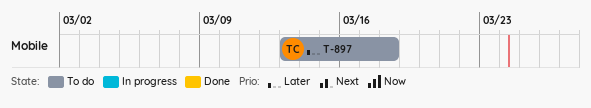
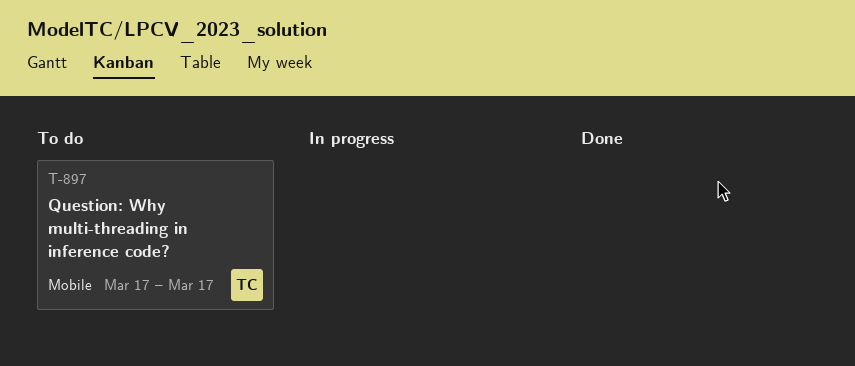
T-897, start: Mar 13 -> Mar 17
T-897, due: Mar 18 -> Mar 17

